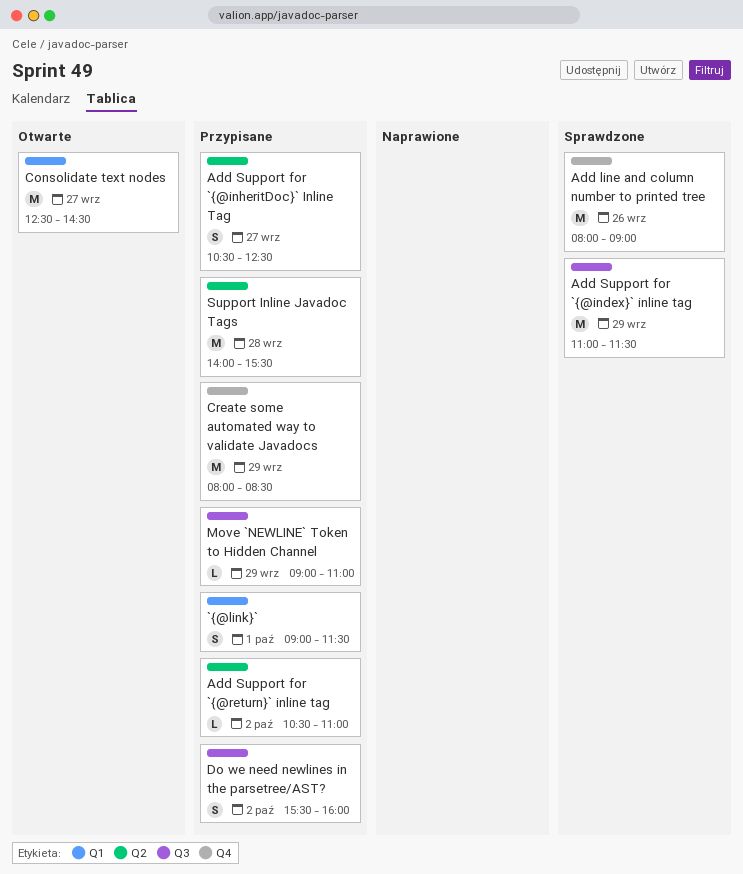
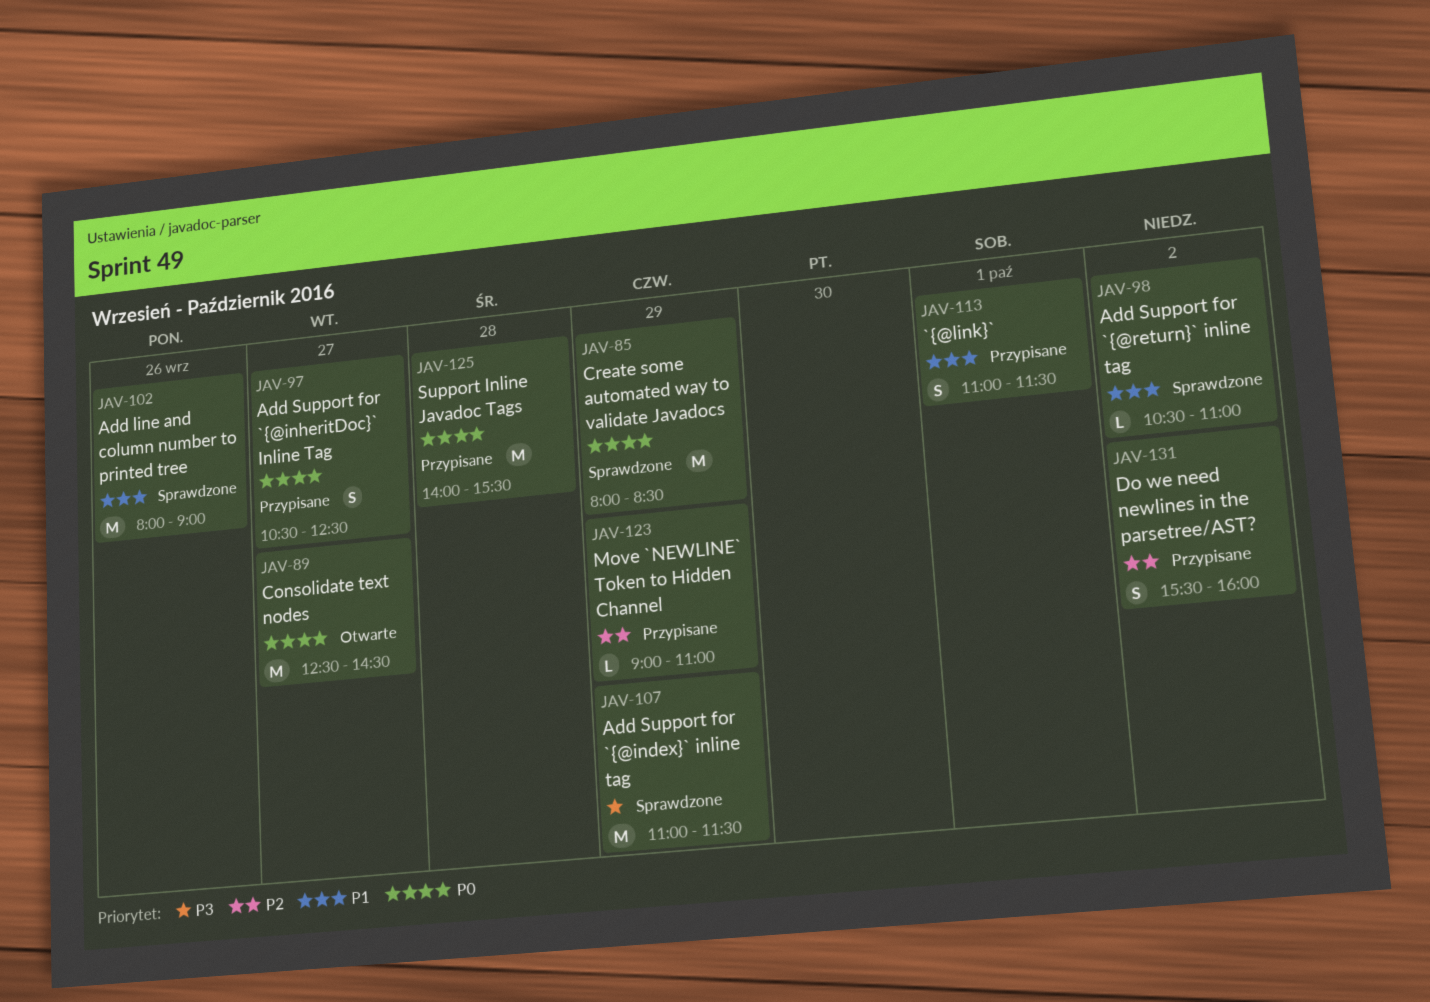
`{@link}`, begins: 09:00 -> 11:00
Add Support for `{@return}` inline tag, status: Przypisane -> Sprawdzone
Create some automated way to validate Javadocs, status: Przypisane -> Sprawdzone

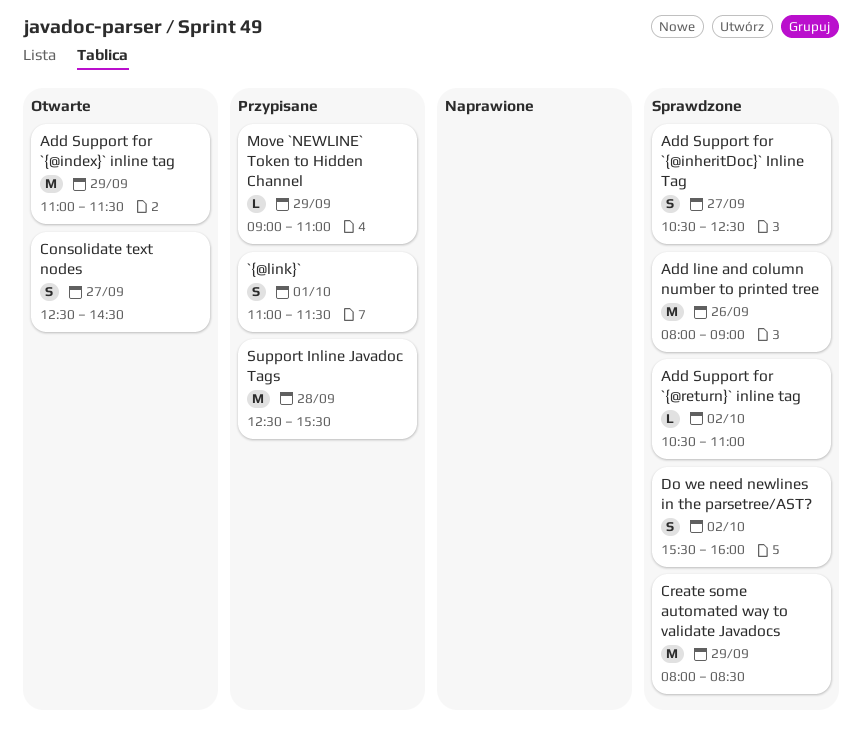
Add Support for `{@index}` inline tag, status: Sprawdzone -> Otwarte
Add Support for `{@inheritDoc}` Inline Tag, status: Przypisane -> Sprawdzone
Consolidate text nodes, estimate: M -> S
Do we need newlines in the parsetree/AST?, status: Przypisane -> Sprawdzone
Support Inline Javadoc Tags, begins: 14:00 -> 12:30

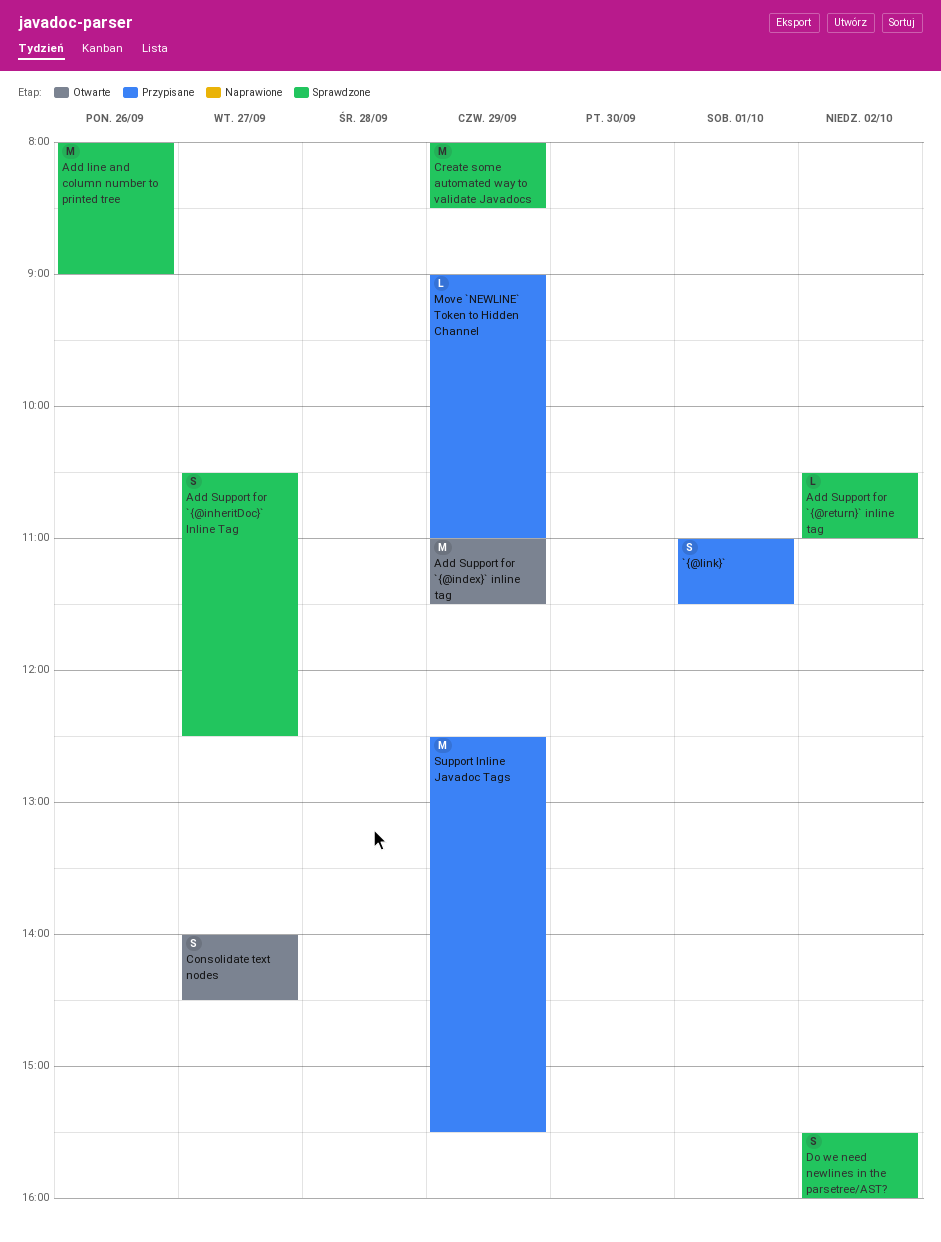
Consolidate text nodes, begins: 12:30 -> 14:00
Support Inline Javadoc Tags, day: Sep 28 -> Sep 29

